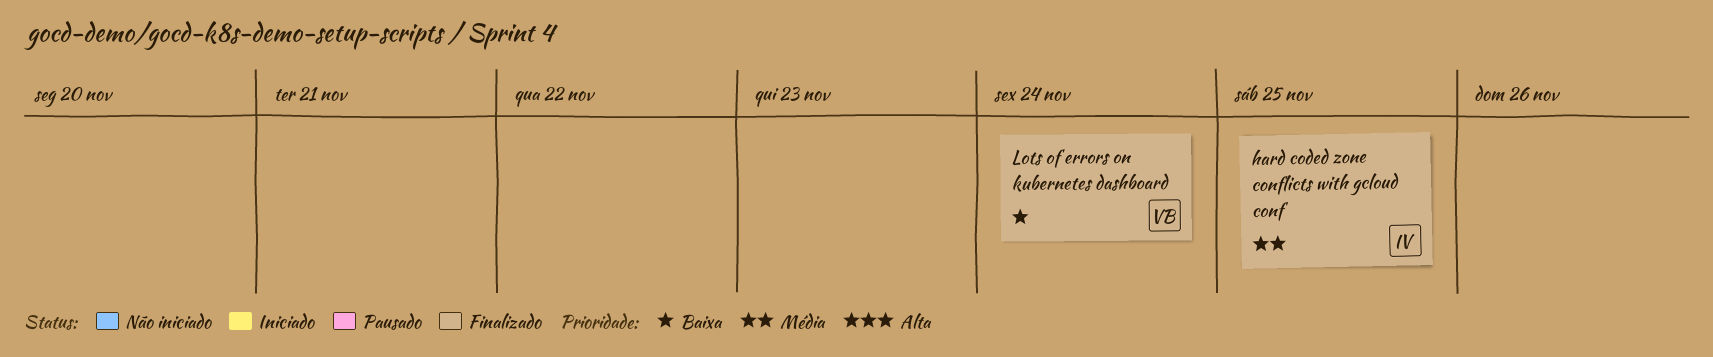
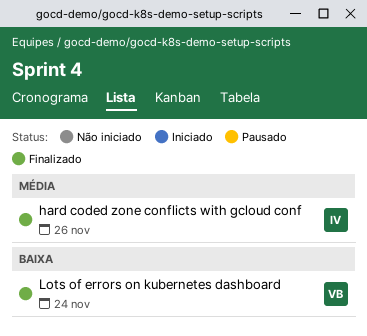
hard coded zone conflicts with gcloud conf, due: Nov 25 -> Nov 26

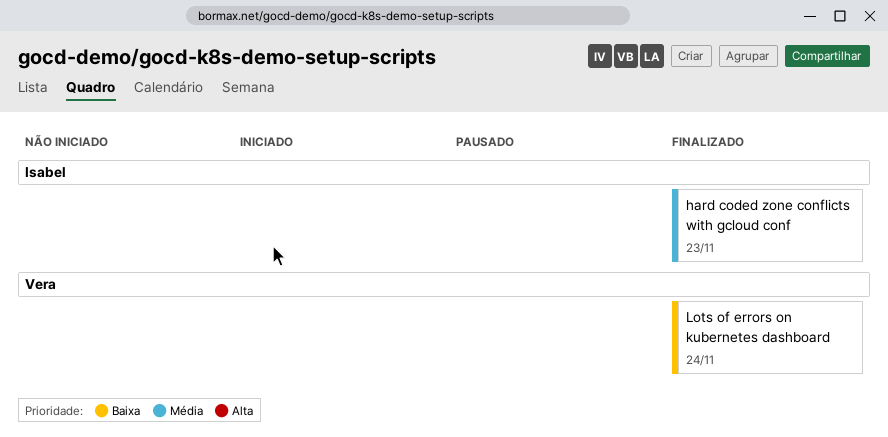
hard coded zone conflicts with gcloud conf, due: Nov 26 -> Nov 23

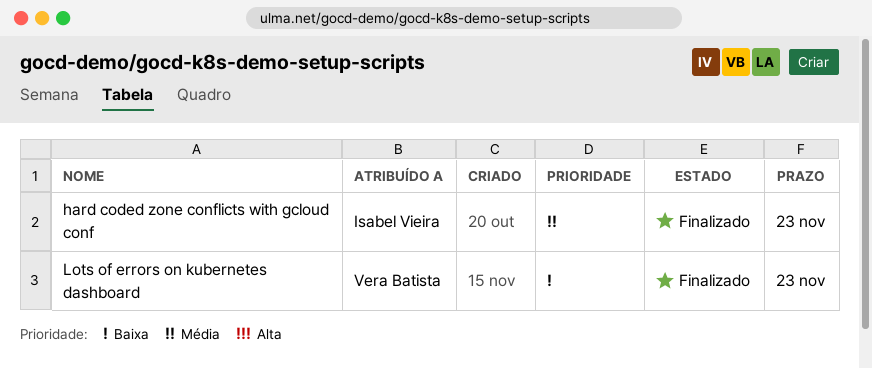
Lots of errors on kubernetes dashboard, due: Nov 24 -> Nov 23

